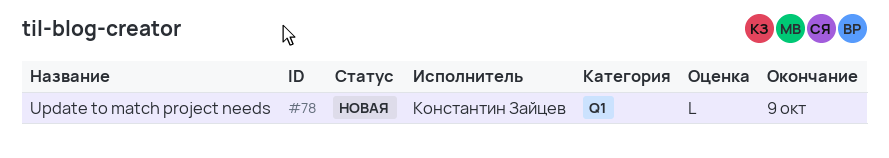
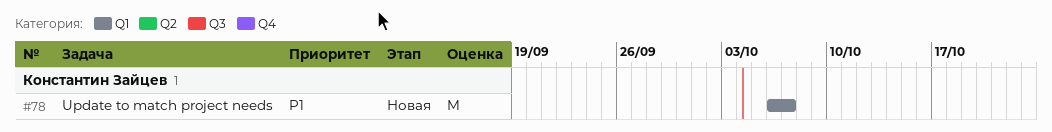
#78, estimate: L -> M
#78, due: Oct 9 -> Oct 7

